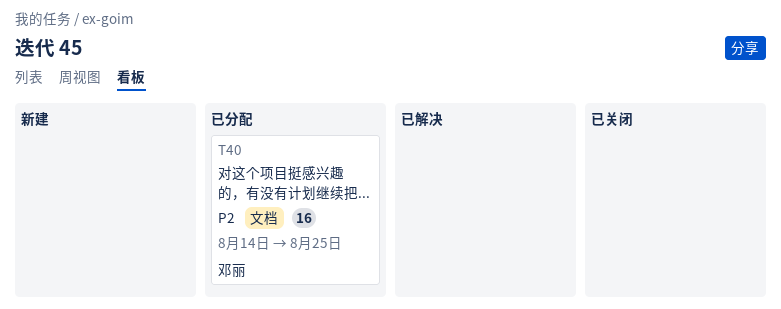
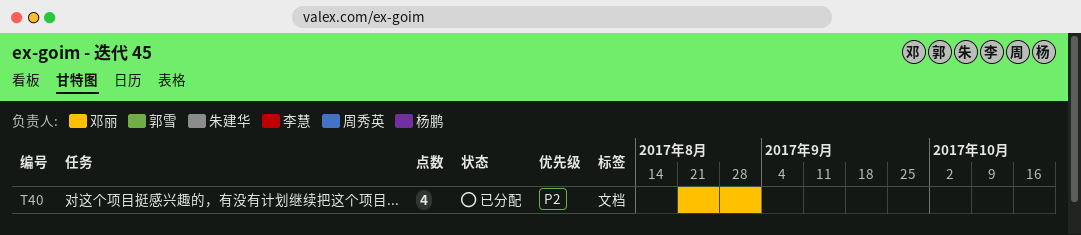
T40, estimate: 16 -> 4
T40, start: Aug 14 -> Aug 21
T40, due: Aug 25 -> Sep 1

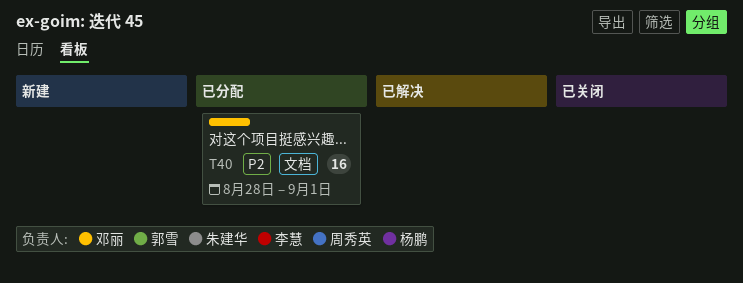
T40, estimate: 4 -> 16
T40, start: Aug 21 -> Aug 28

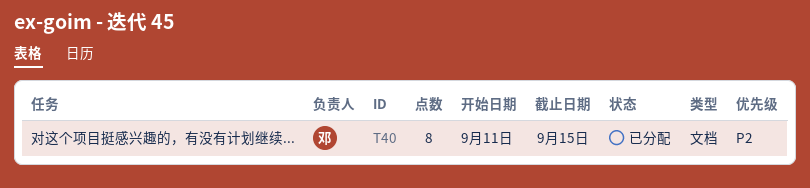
T40, estimate: 16 -> 8
T40, start: Aug 28 -> Sep 11
T40, due: Sep 1 -> Sep 15

